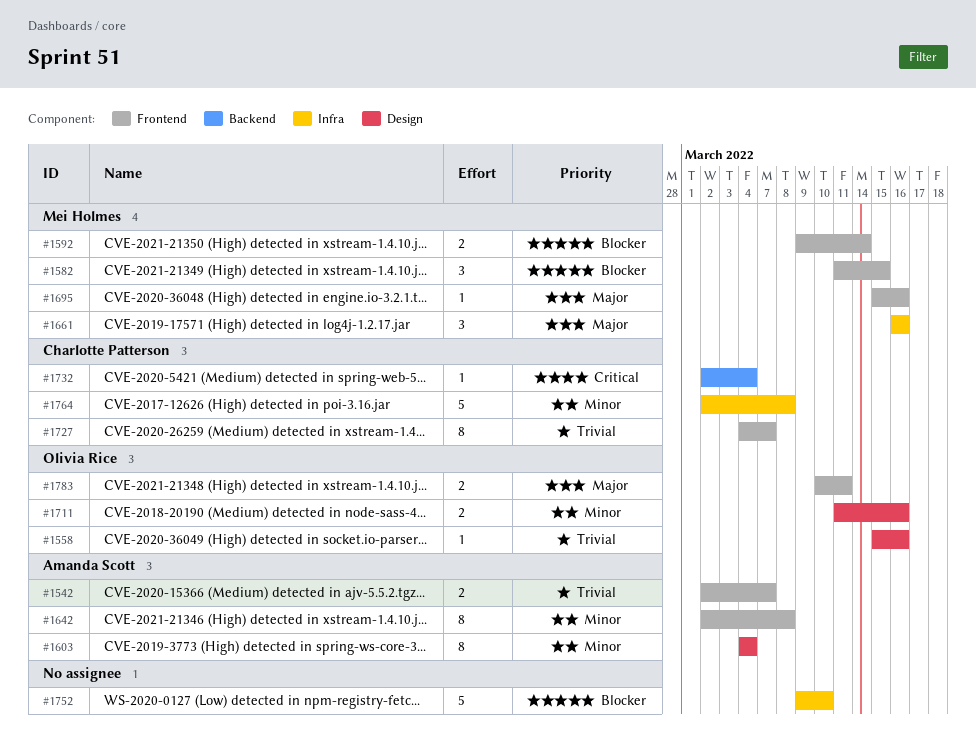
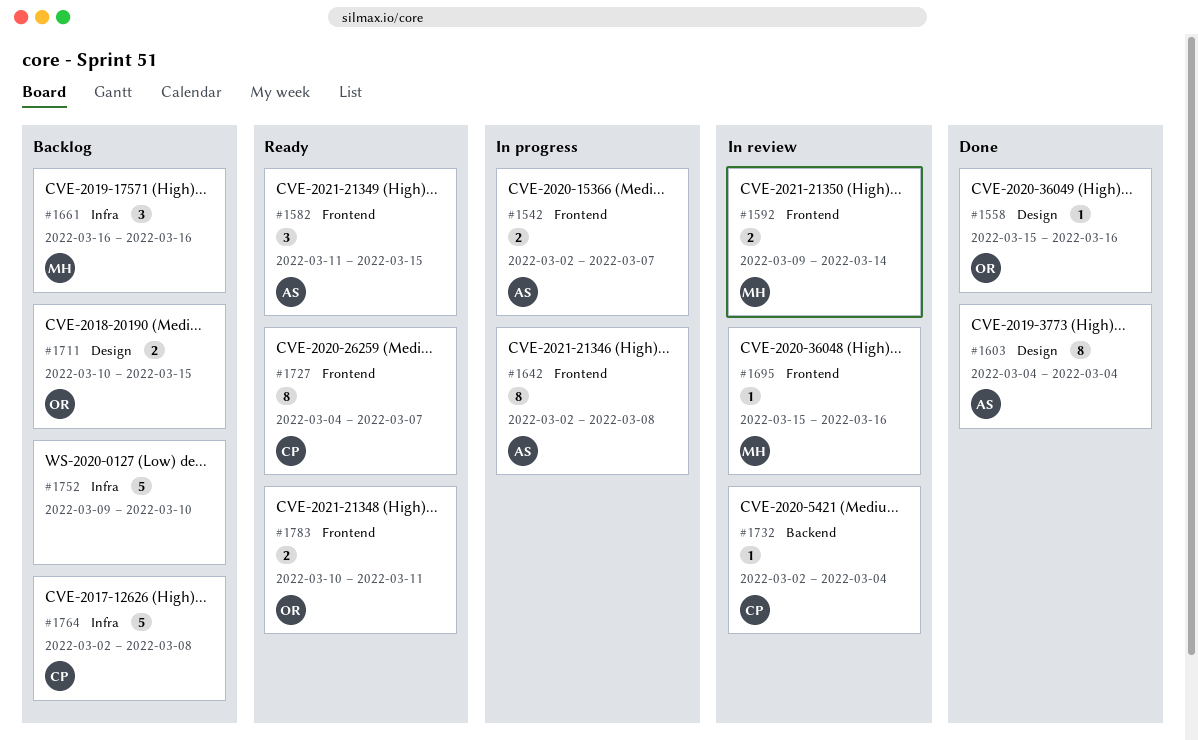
#1582, owner: Mei Holmes -> Amanda Scott
#1711, start: Mar 11 -> Mar 10
#1711, due: Mar 16 -> Mar 15

